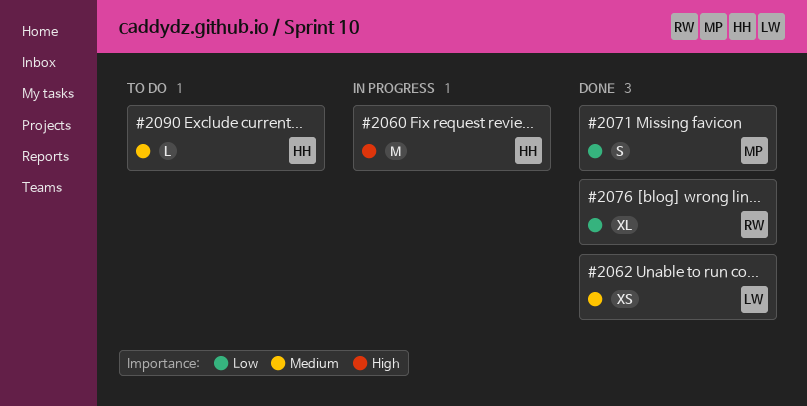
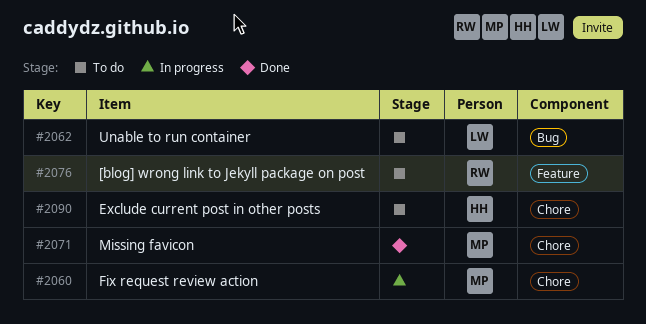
#2060, owner: HH -> MP
#2062, status: Done -> To do
#2076, status: Done -> To do

